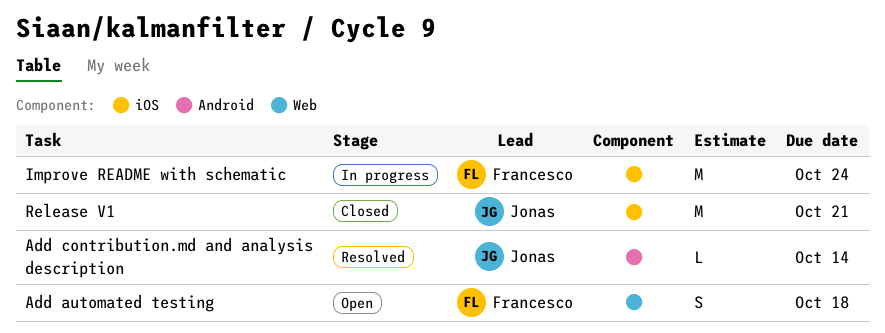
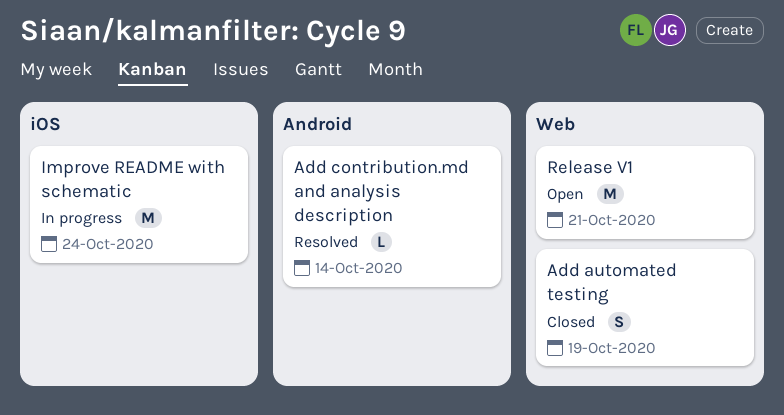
Add automated testing, status: Open -> Closed
Add automated testing, due: Oct 18 -> Oct 19
Release V1, status: Closed -> Open
Release V1, label: iOS -> Web

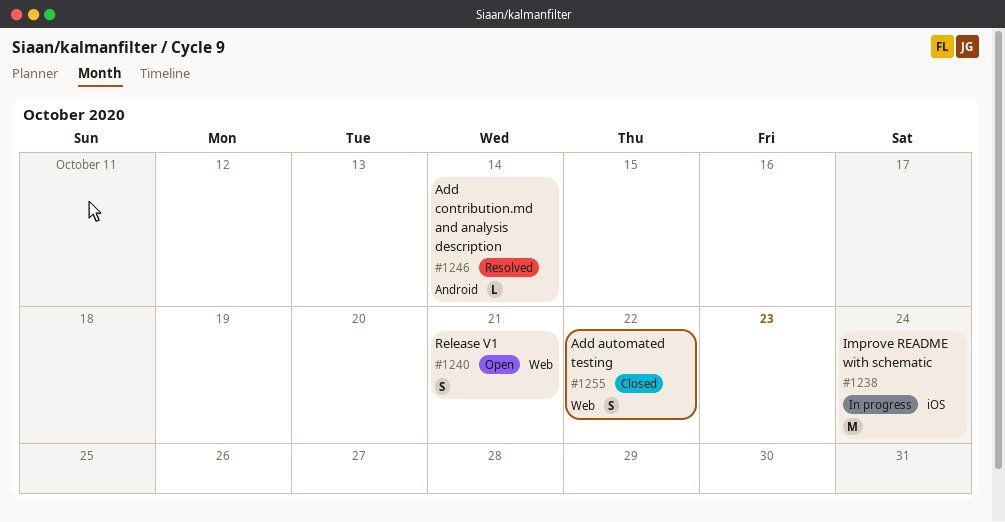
Add automated testing, due: Oct 19 -> Oct 22
Release V1, estimate: M -> S

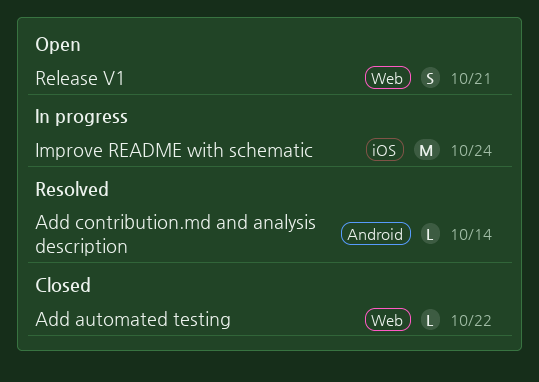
Add automated testing, estimate: S -> L

